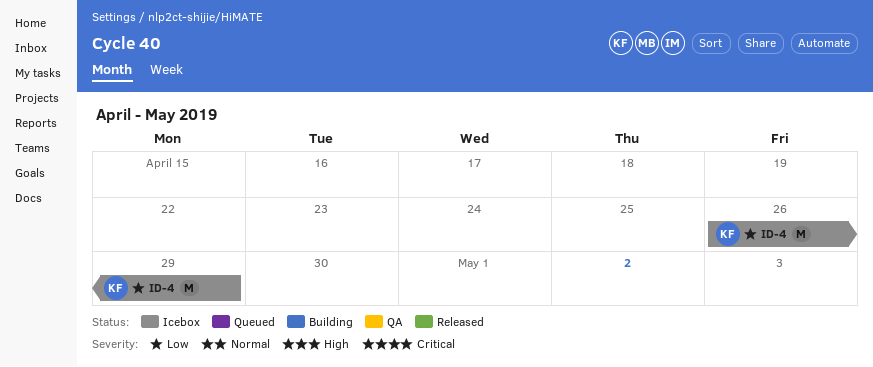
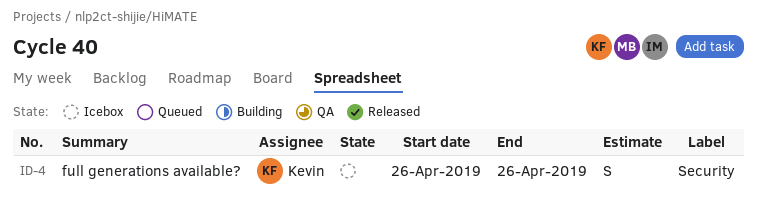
ID-4, estimate: M -> S
ID-4, due: Apr 29 -> Apr 26

